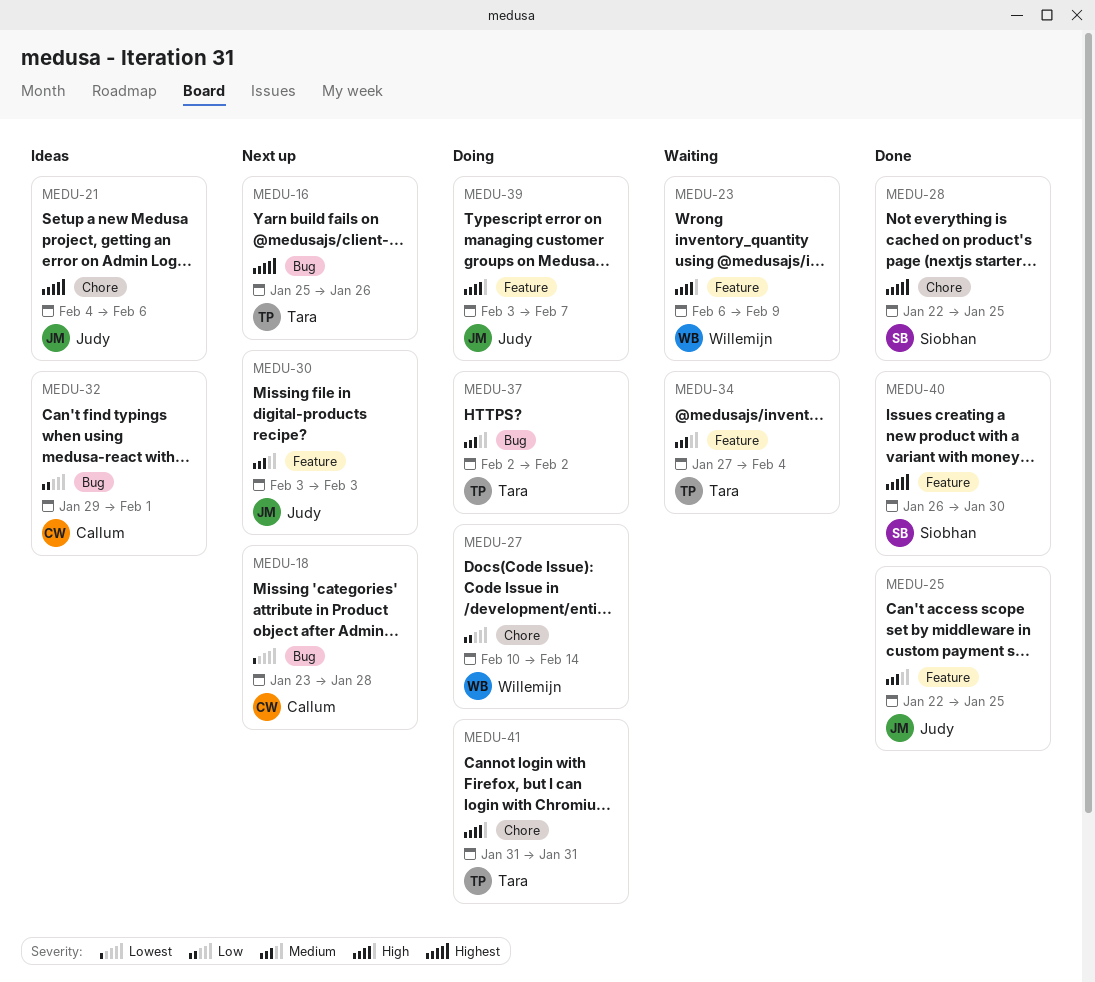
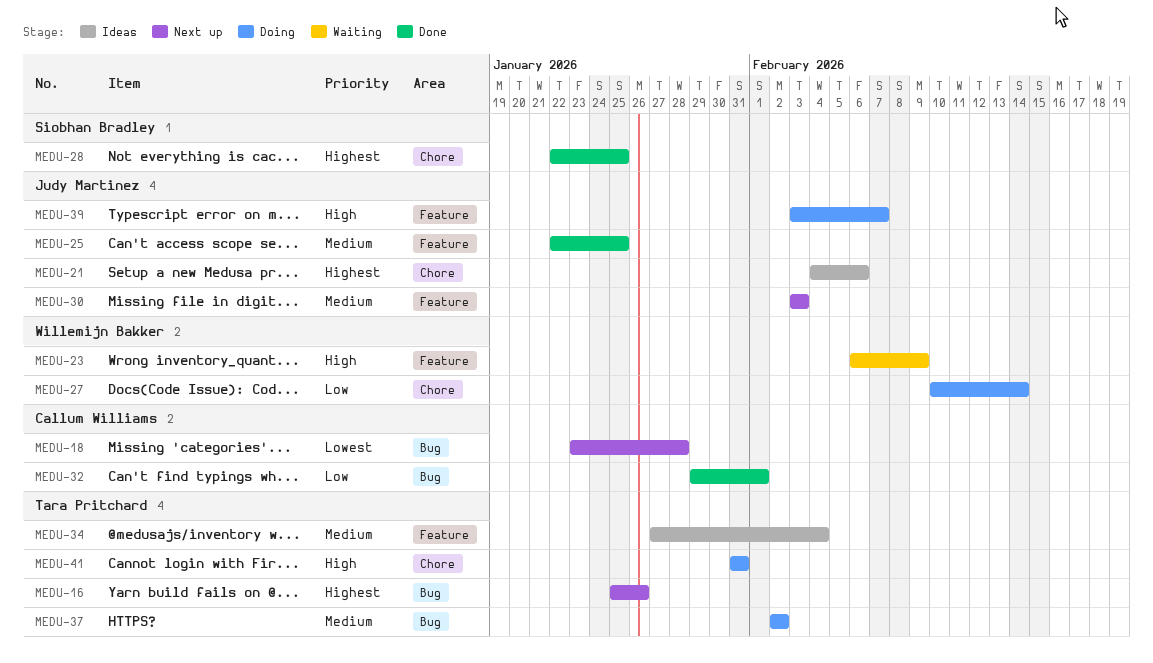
MEDU-32, status: Ideas -> Done
MEDU-34, status: Waiting -> Ideas
MEDU-40: present -> none

